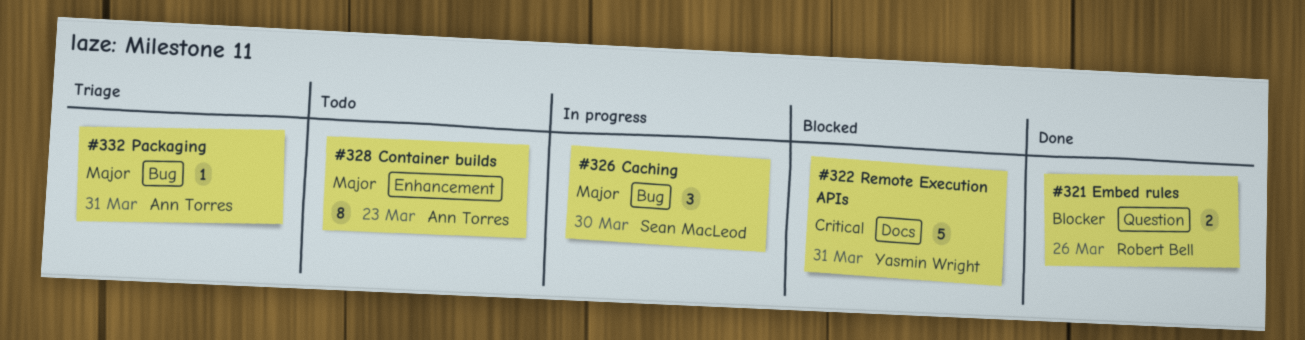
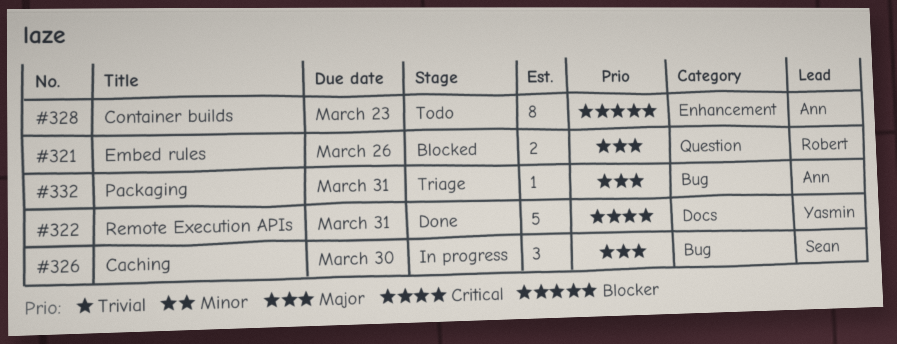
#321, status: Done -> Blocked
#321, priority: Blocker -> Major
#322, status: Blocked -> Done
#328, priority: Major -> Blocker

